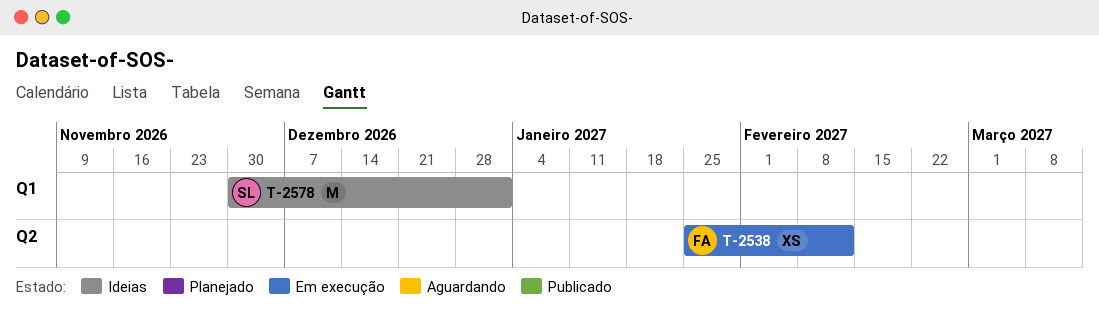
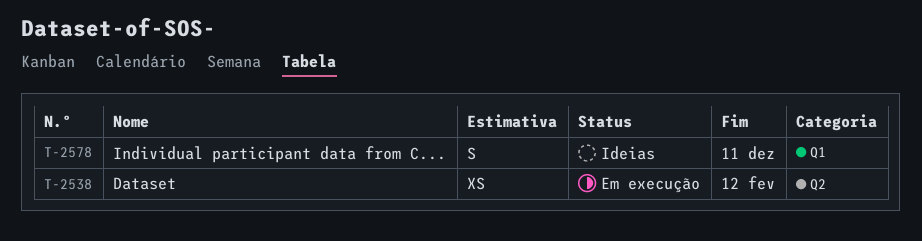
T-2578, estimate: M -> S
T-2578, due: Jan 1 -> Dec 11

